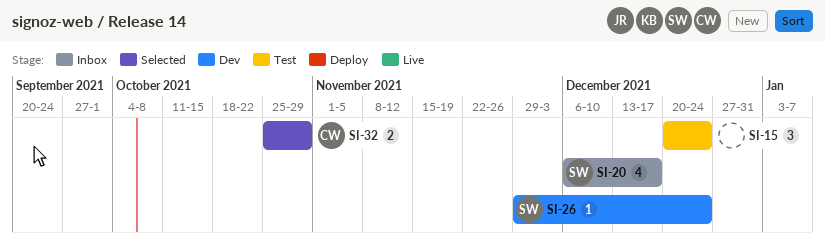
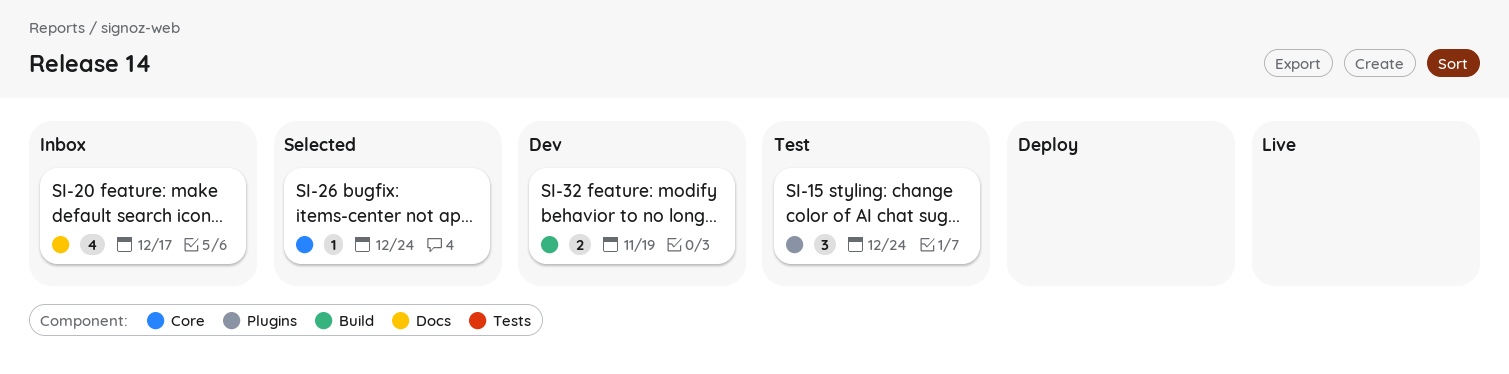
SI-26, status: Dev -> Selected
SI-32, status: Selected -> Dev
SI-32, due: Oct 29 -> Nov 19

